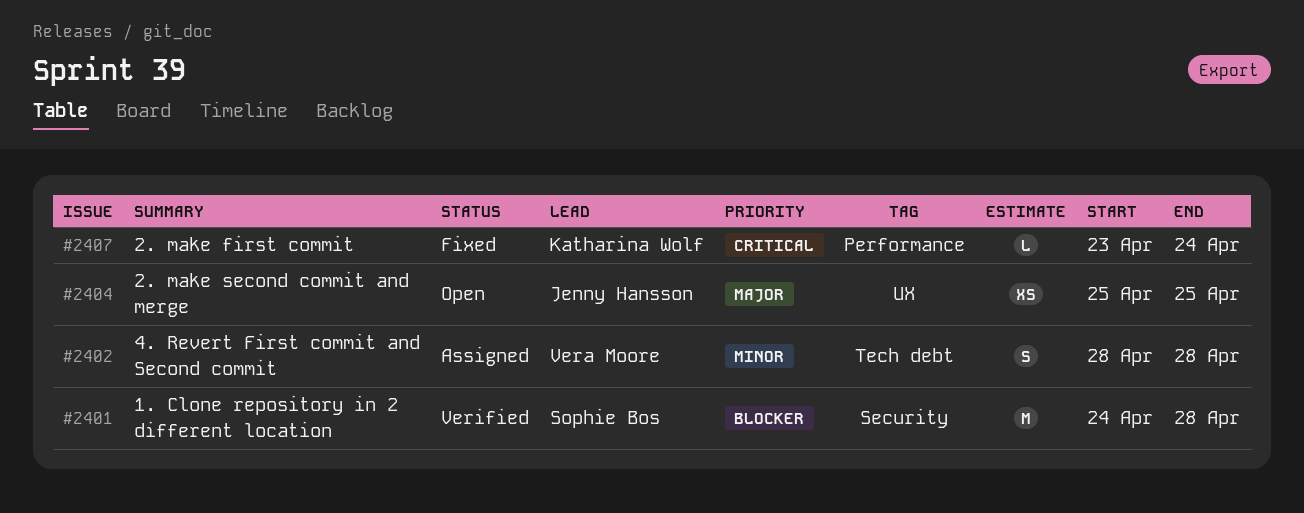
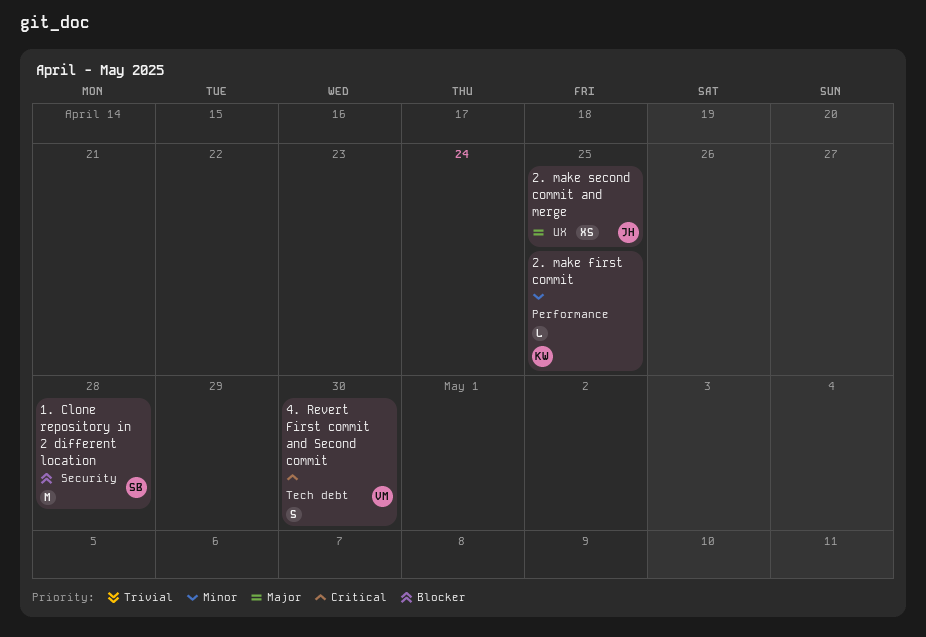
2. make first commit, priority: Critical -> Minor
2. make first commit, due: Apr 24 -> Apr 25
4. Revert First commit and Second commit, priority: Minor -> Critical
4. Revert First commit and Second commit, due: Apr 28 -> Apr 30

